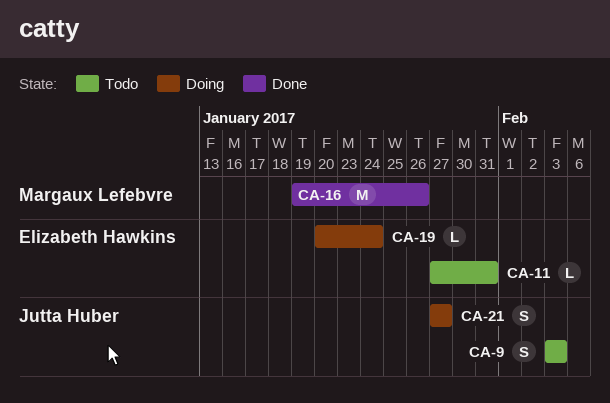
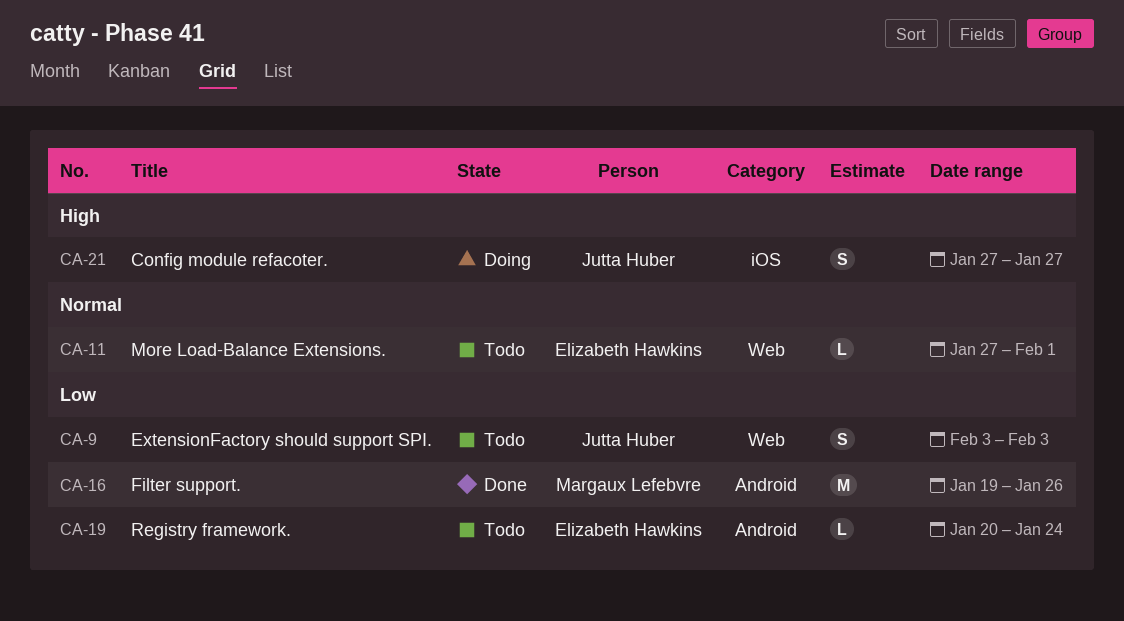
CA-11, due: Jan 31 -> Feb 1
CA-19, status: Doing -> Todo

